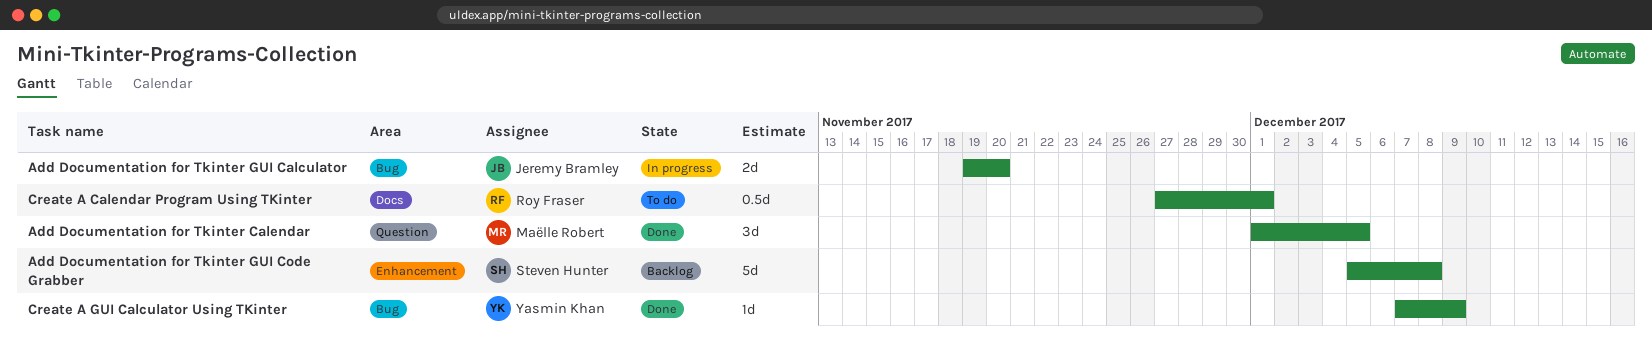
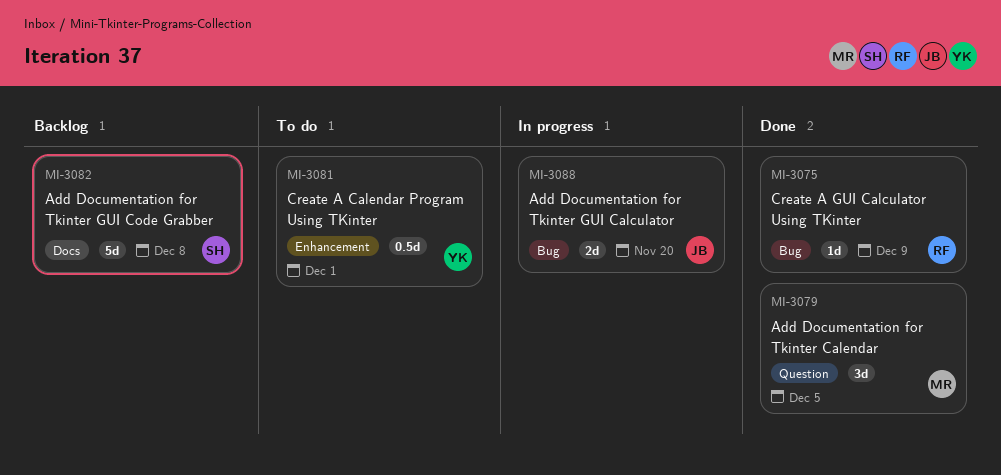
Add Documentation for Tkinter GUI Code Grabber, label: Enhancement -> Docs
Create A Calendar Program Using TKinter, owner: Roy Fraser -> Yasmin Khan
Create A Calendar Program Using TKinter, label: Docs -> Enhancement
Create A GUI Calculator Using TKinter, owner: Yasmin Khan -> Roy Fraser

